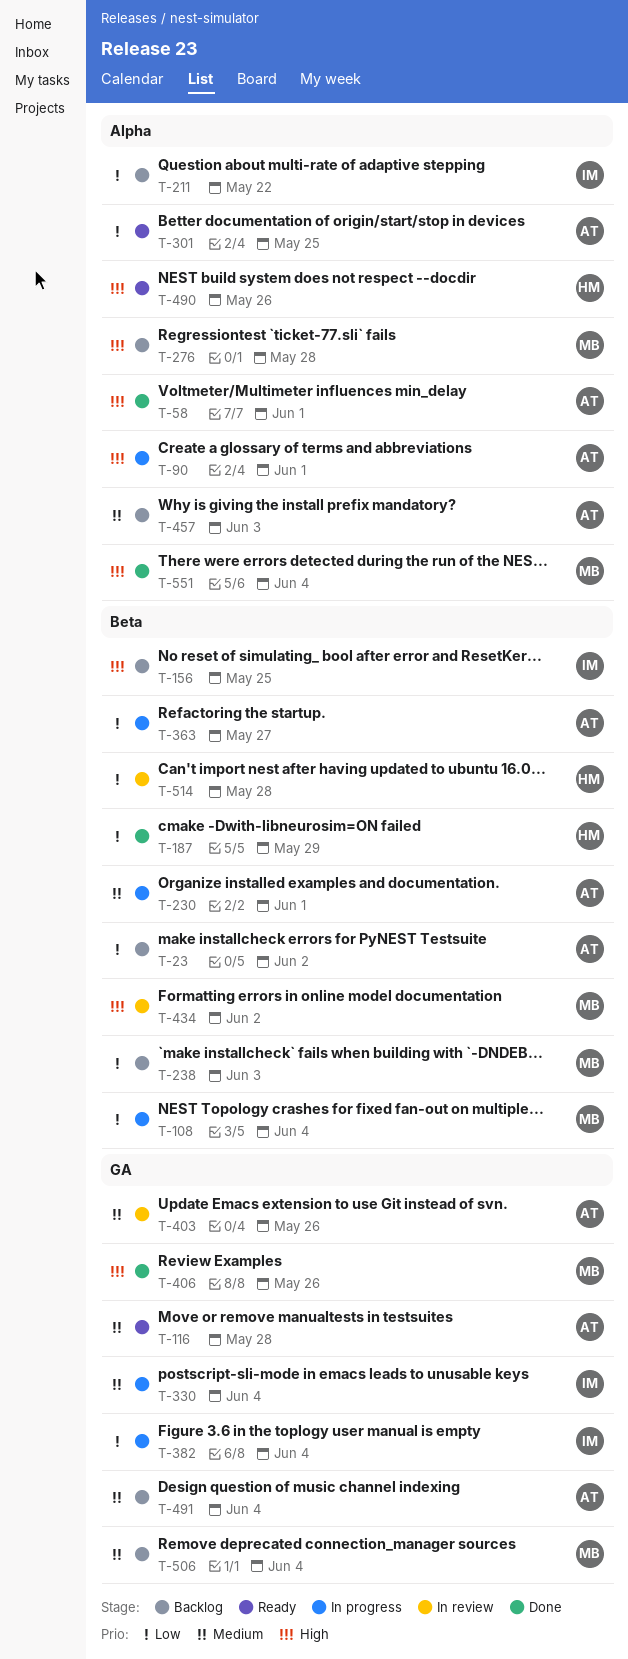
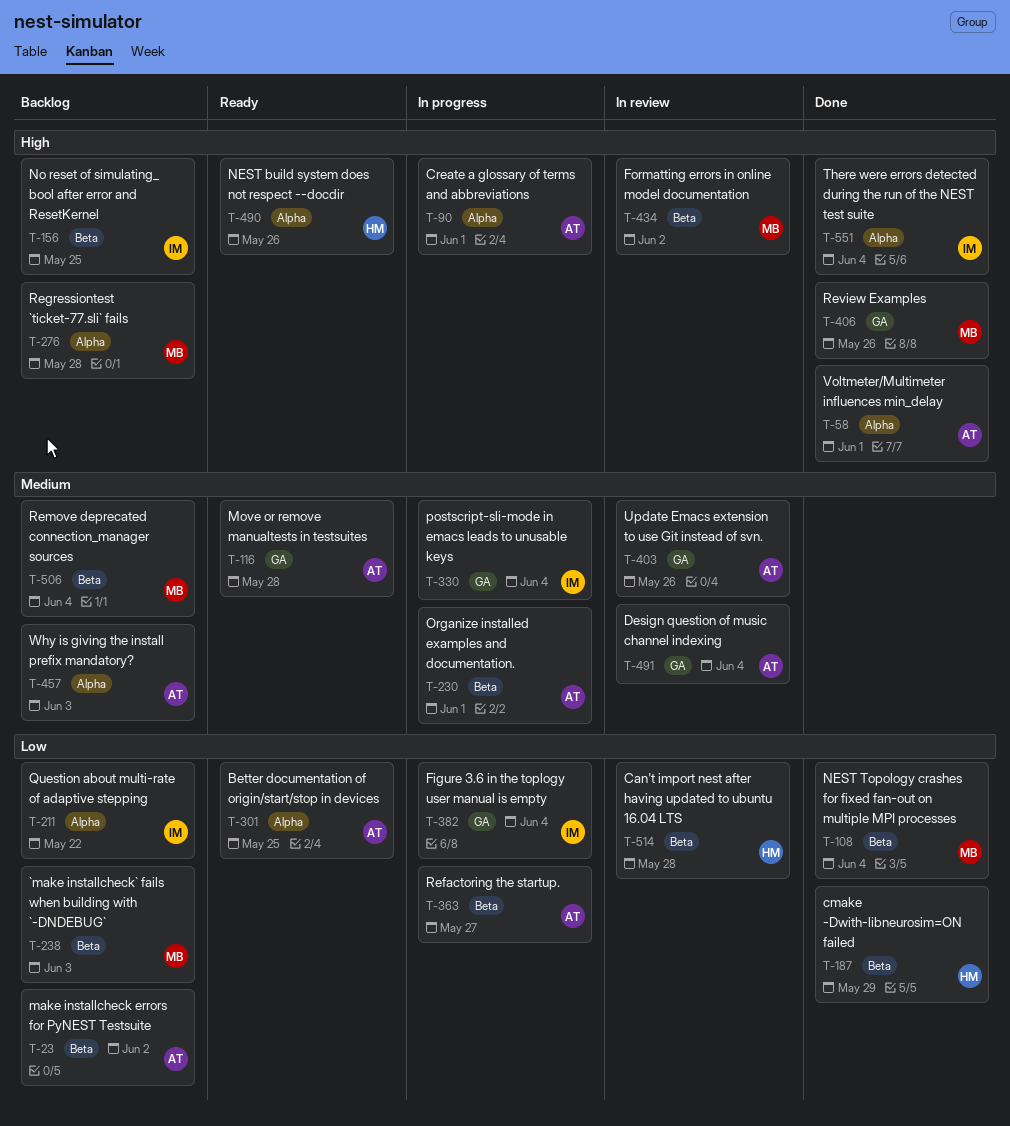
T-108, status: In progress -> Done
T-491, status: Backlog -> In review
T-506, label: GA -> Beta
T-551, owner: MB -> IM

